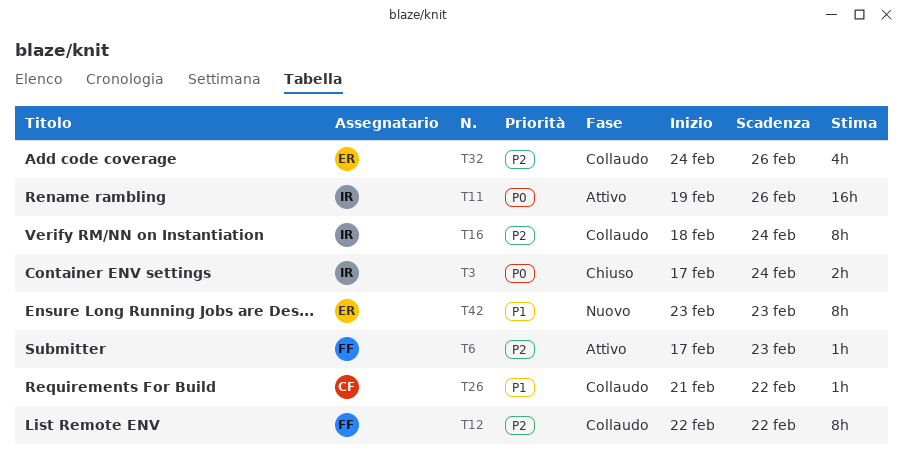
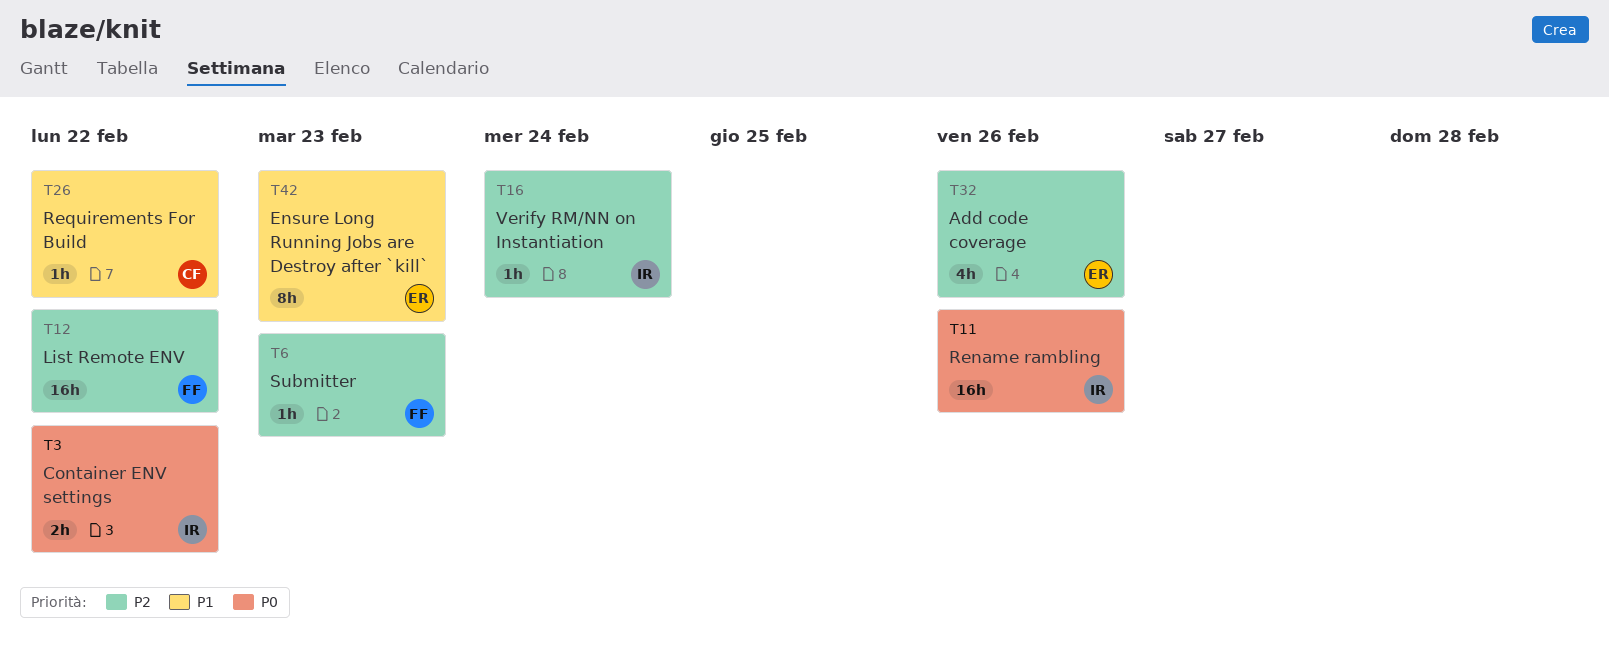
T3, due: Feb 24 -> Feb 22
T12, estimate: 8h -> 16h
T16, estimate: 8h -> 1h

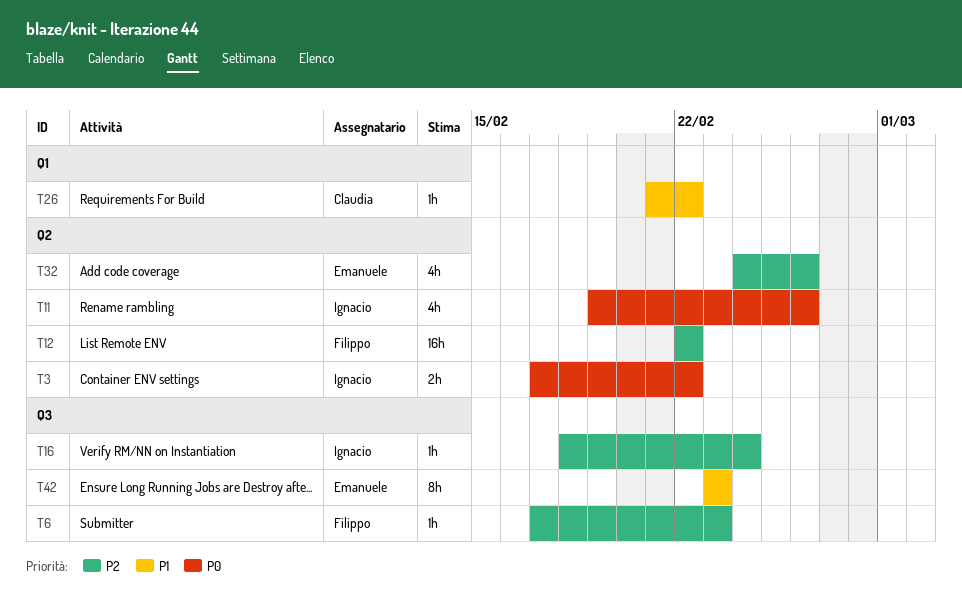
T11, estimate: 16h -> 4h

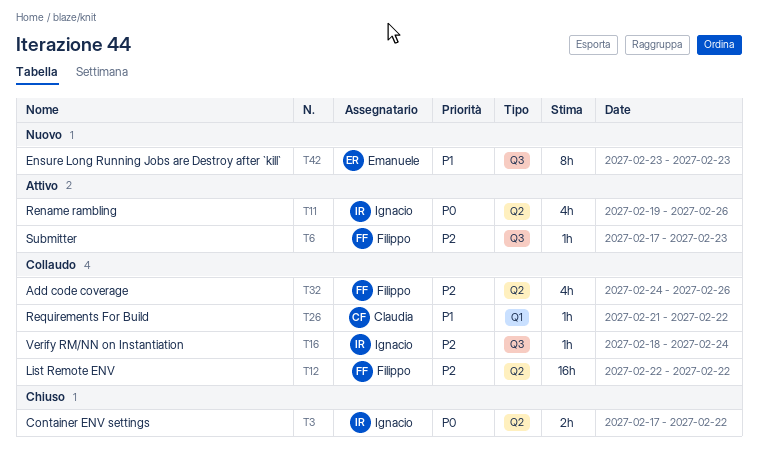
T32, owner: Emanuele -> Filippo

